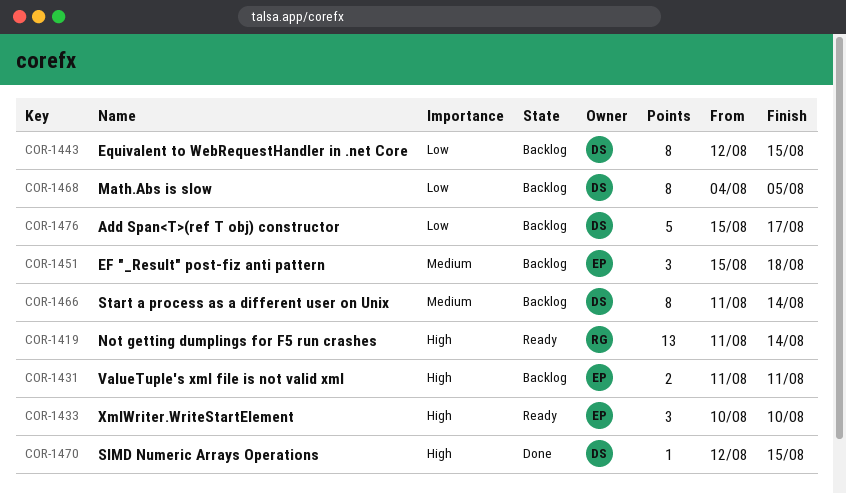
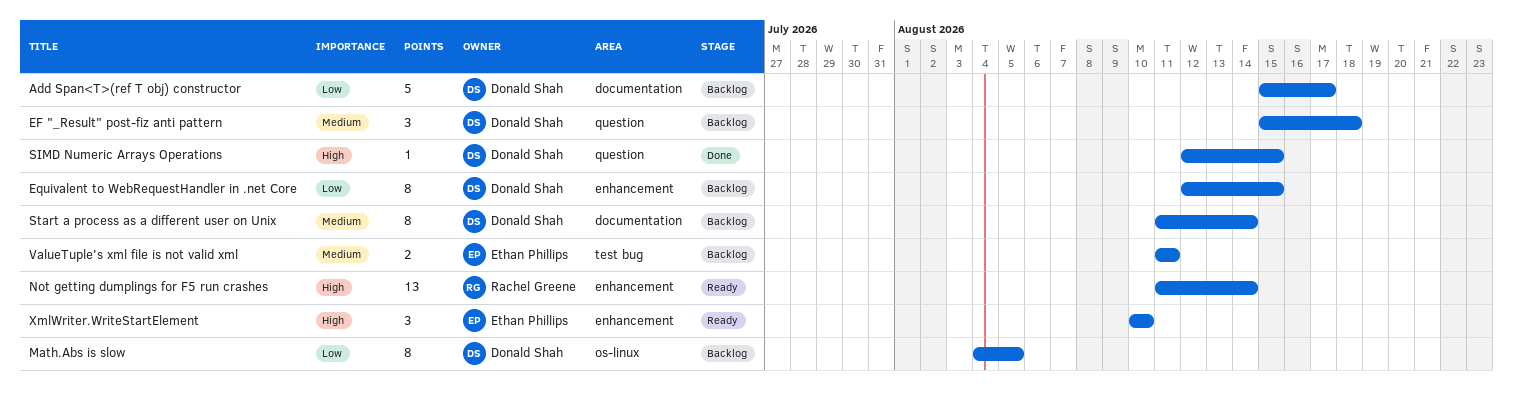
EF "_Result" post-fiz anti pattern, owner: Ethan Phillips -> Donald Shah
ValueTuple's xml file is not valid xml, priority: High -> Medium

